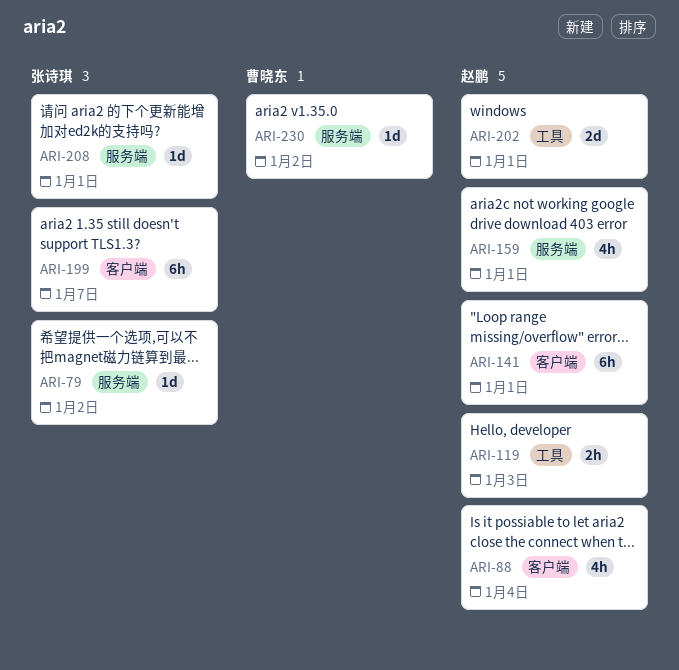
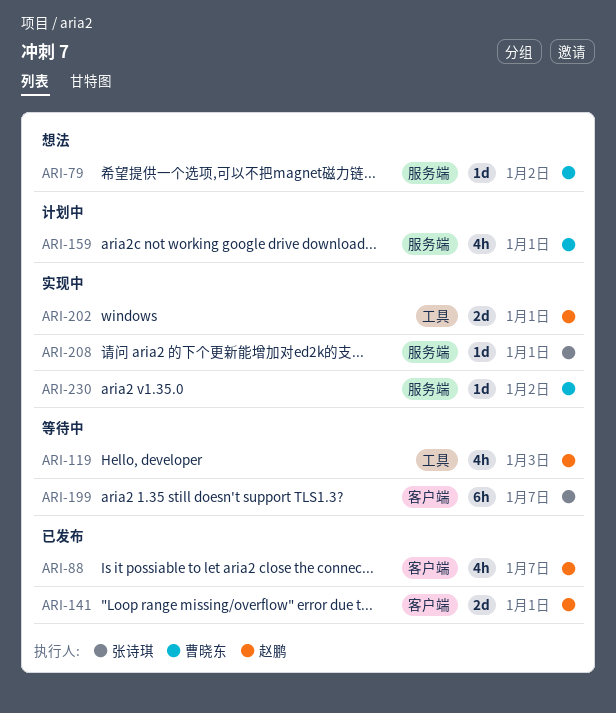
ARI-79, owner: 张诗琪 -> 曹晓东
ARI-88, due: Jan 4 -> Jan 7
ARI-119, estimate: 2h -> 4h
ARI-141, estimate: 6h -> 2d
ARI-159, owner: 赵鹏 -> 曹晓东

